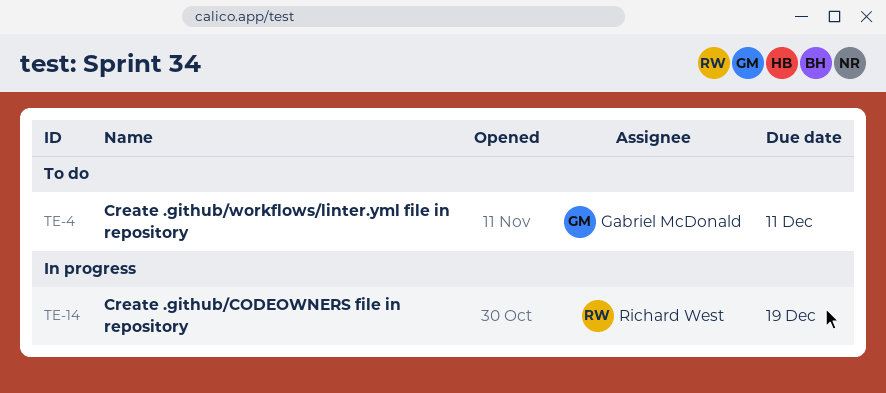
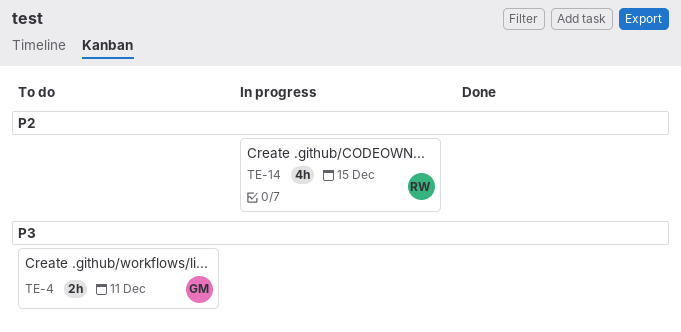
TE-14, due: Dec 19 -> Dec 15

